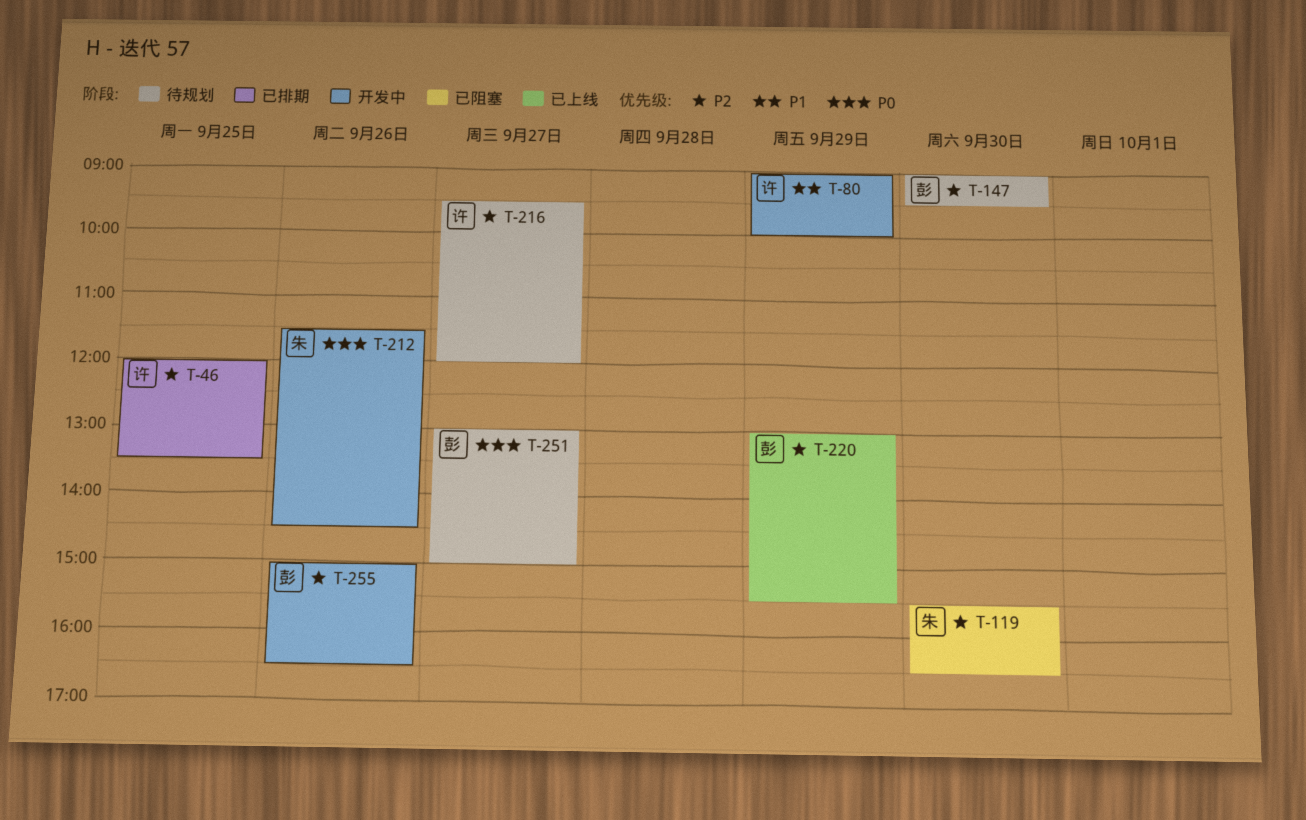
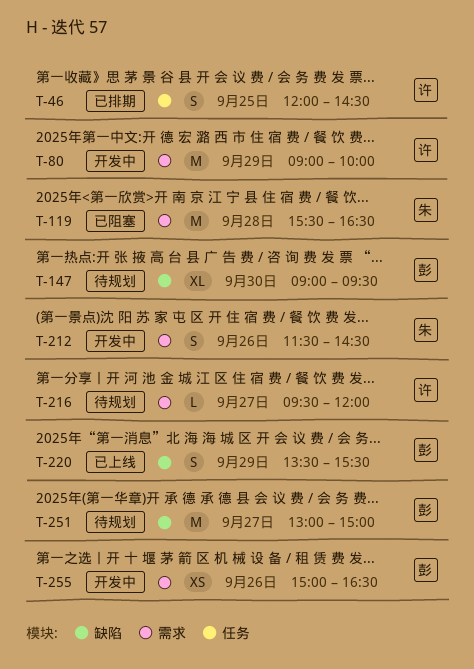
T-46, ends: 13:30 -> 14:30
T-119, day: Sep 30 -> Sep 28
T-220, begins: 13:00 -> 13:30

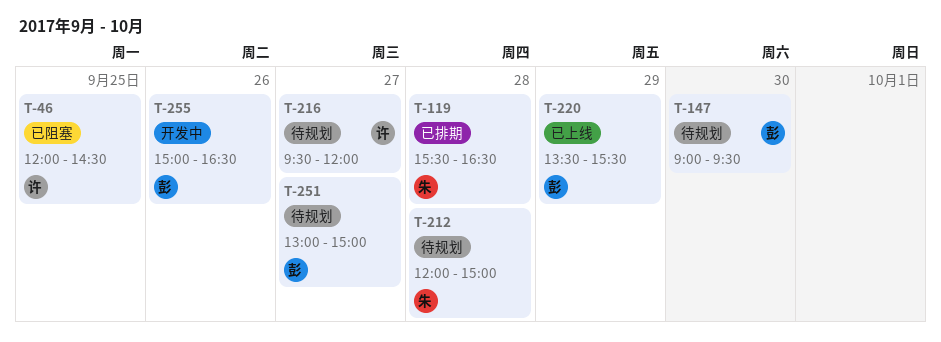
T-46, status: 已排期 -> 已阻塞
T-80: present -> none
T-119, status: 已阻塞 -> 已排期
T-212, status: 开发中 -> 待规划
T-212, day: Sep 26 -> Sep 28
T-212, begins: 11:30 -> 12:00
T-212, ends: 14:30 -> 15:00

